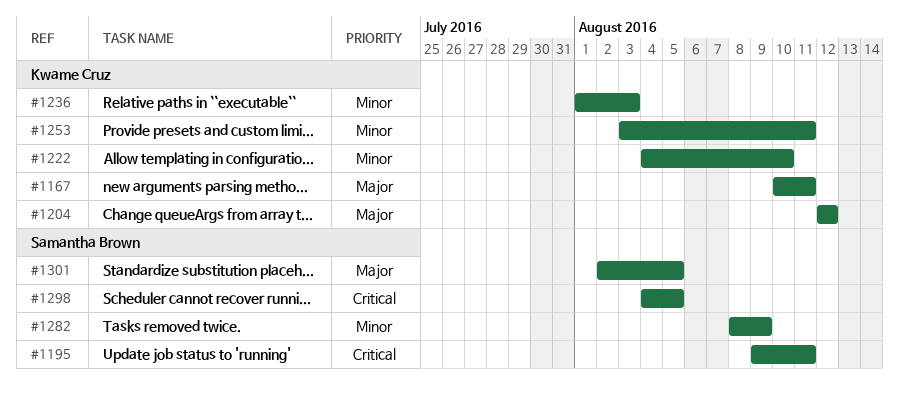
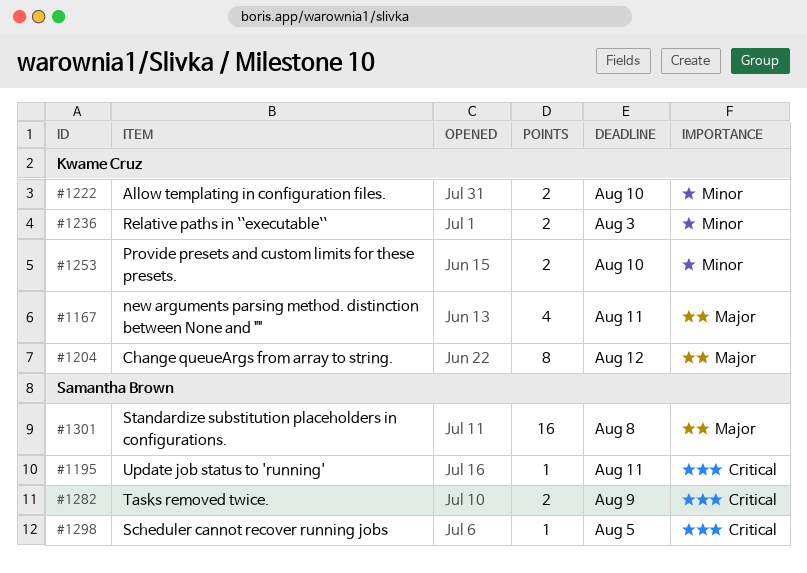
#1253, due: Aug 11 -> Aug 10
#1282, priority: Minor -> Critical
#1301, due: Aug 5 -> Aug 8

